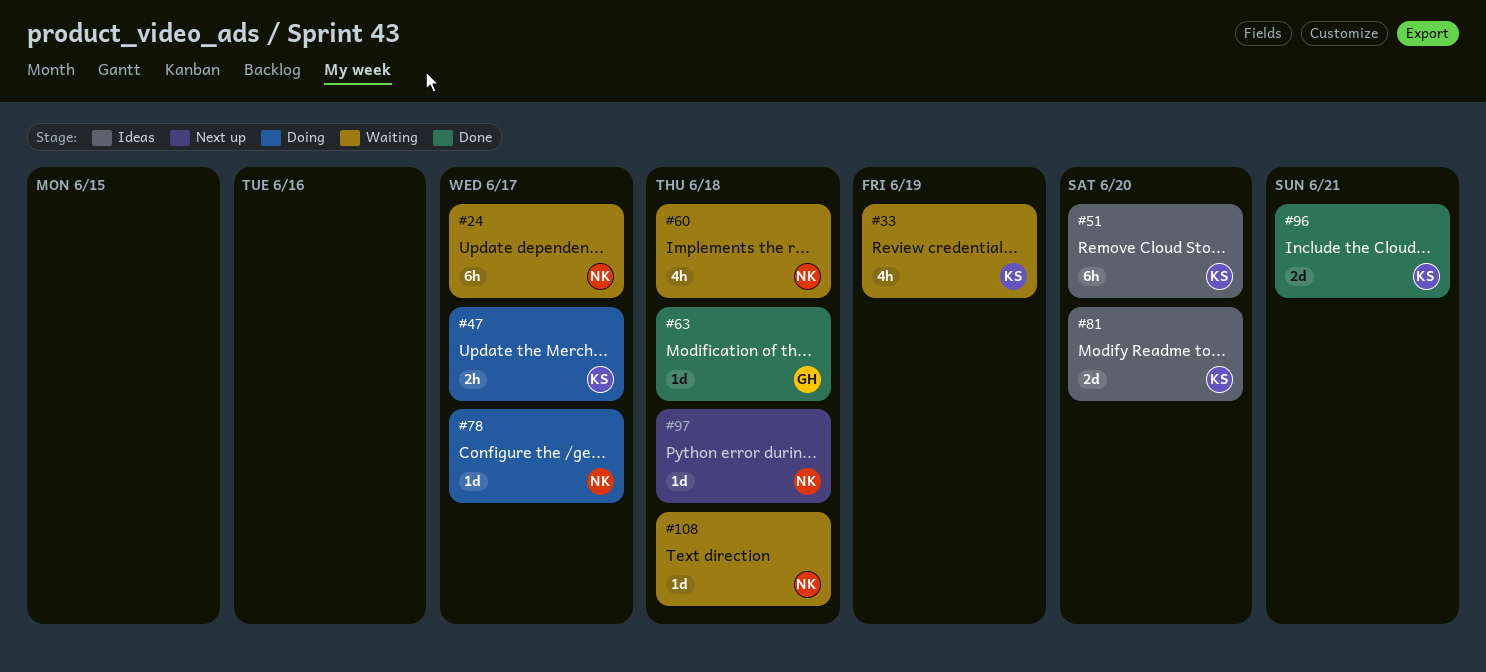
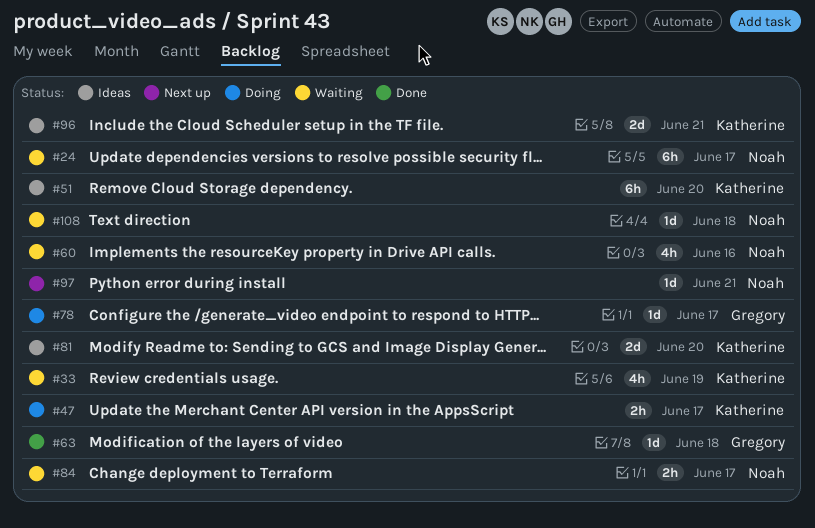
#60, due: Jun 18 -> Jun 16
#78, owner: Noah -> Gregory
#84: none -> present
#96, status: Done -> Ideas
#97, due: Jun 18 -> Jun 21

